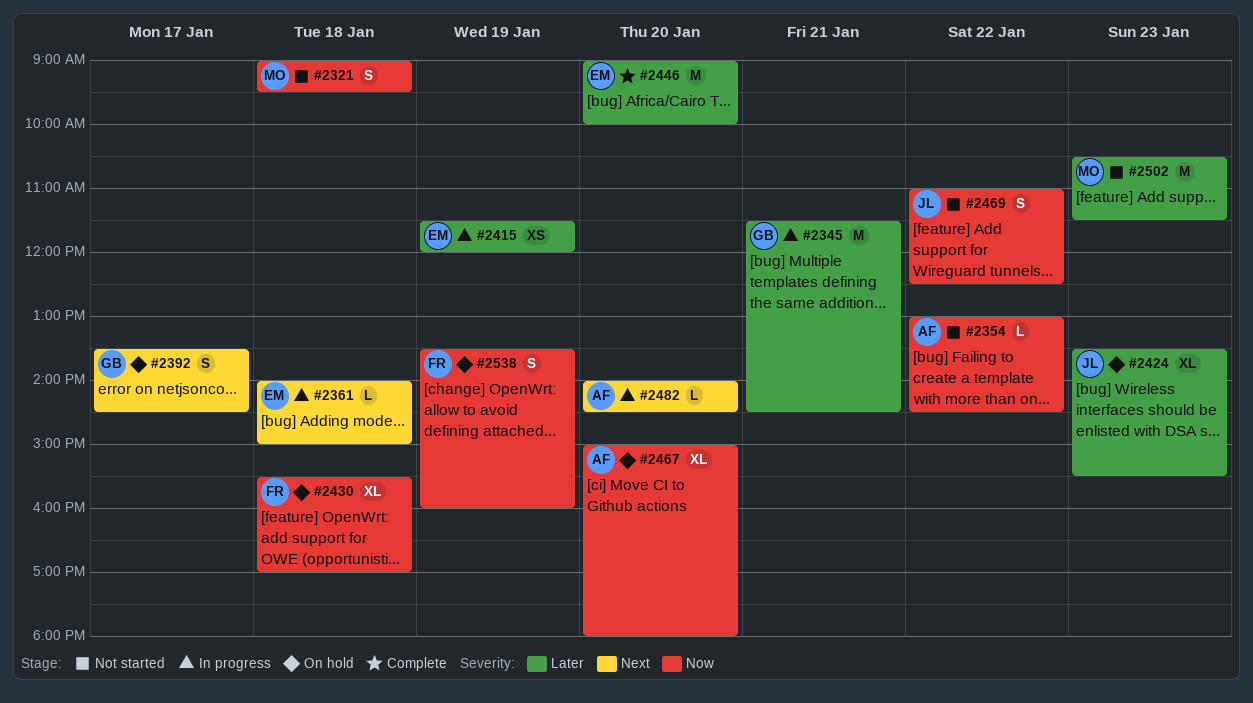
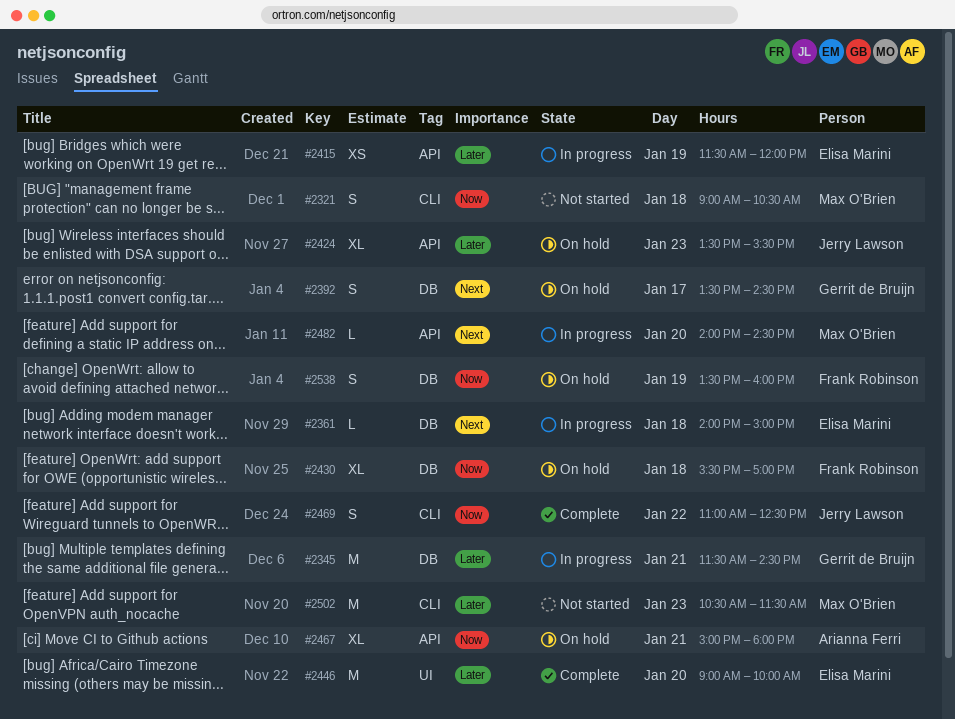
#2321, ends: 09:30 -> 10:30
#2354: present -> none
#2467, day: Jan 20 -> Jan 21
#2469, status: Not started -> Complete
#2482, owner: Arianna Ferri -> Max O'Brien

